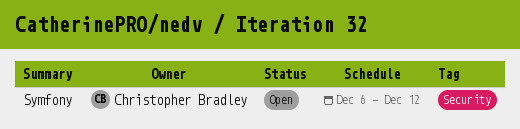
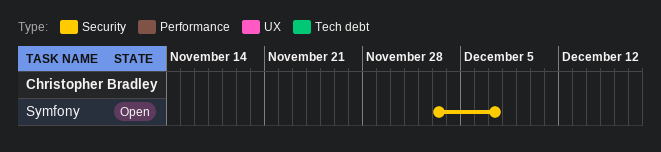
Symfony, start: Dec 6 -> Dec 3
Symfony, due: Dec 12 -> Dec 7

